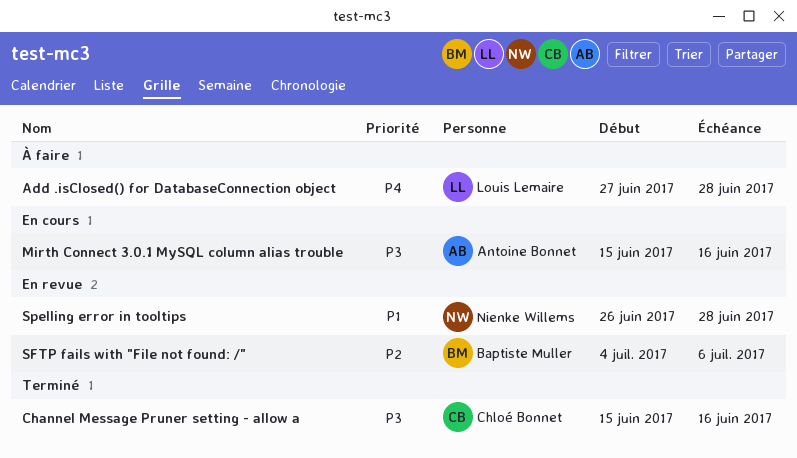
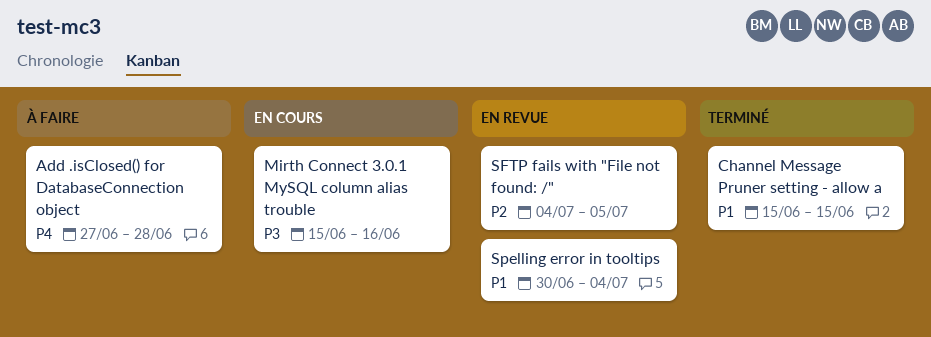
Channel Message Pruner setting - allow a, priority: P3 -> P1
Channel Message Pruner setting - allow a, due: Jun 16 -> Jun 15
SFTP fails with "File not found: /", due: Jul 6 -> Jul 5
Spelling error in tooltips, start: Jun 26 -> Jun 30
Spelling error in tooltips, due: Jun 28 -> Jul 4

